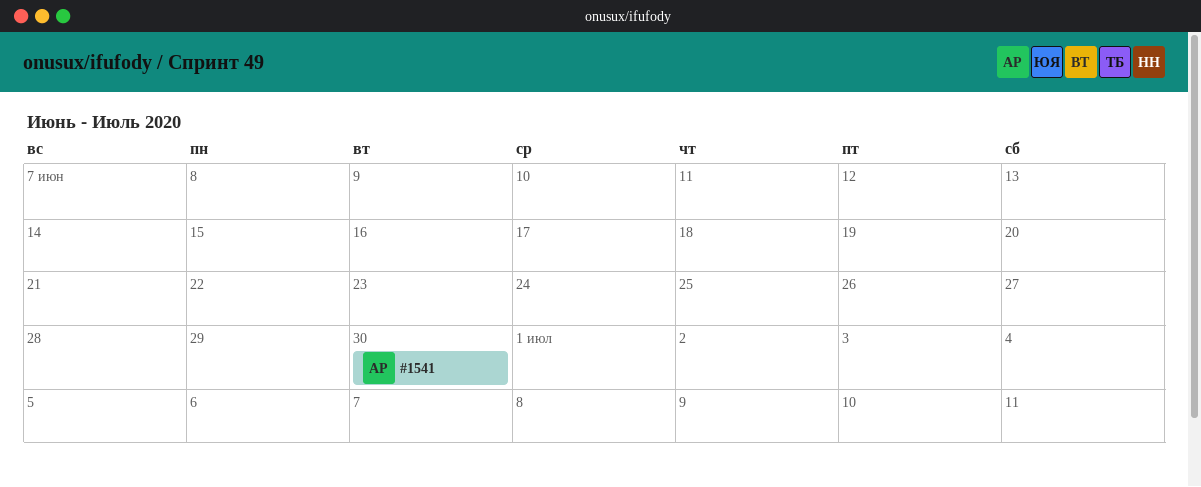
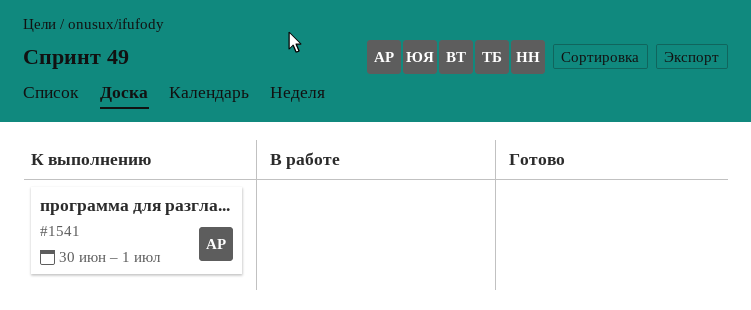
#1541, due: Jun 30 -> Jul 1

